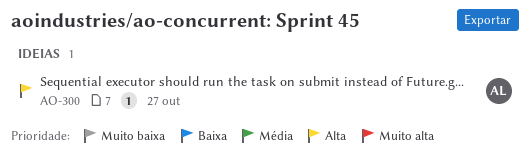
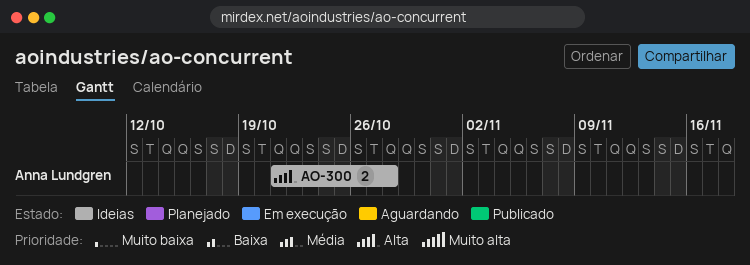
AO-300, estimate: 1 -> 2
AO-300, due: Oct 27 -> Oct 28

